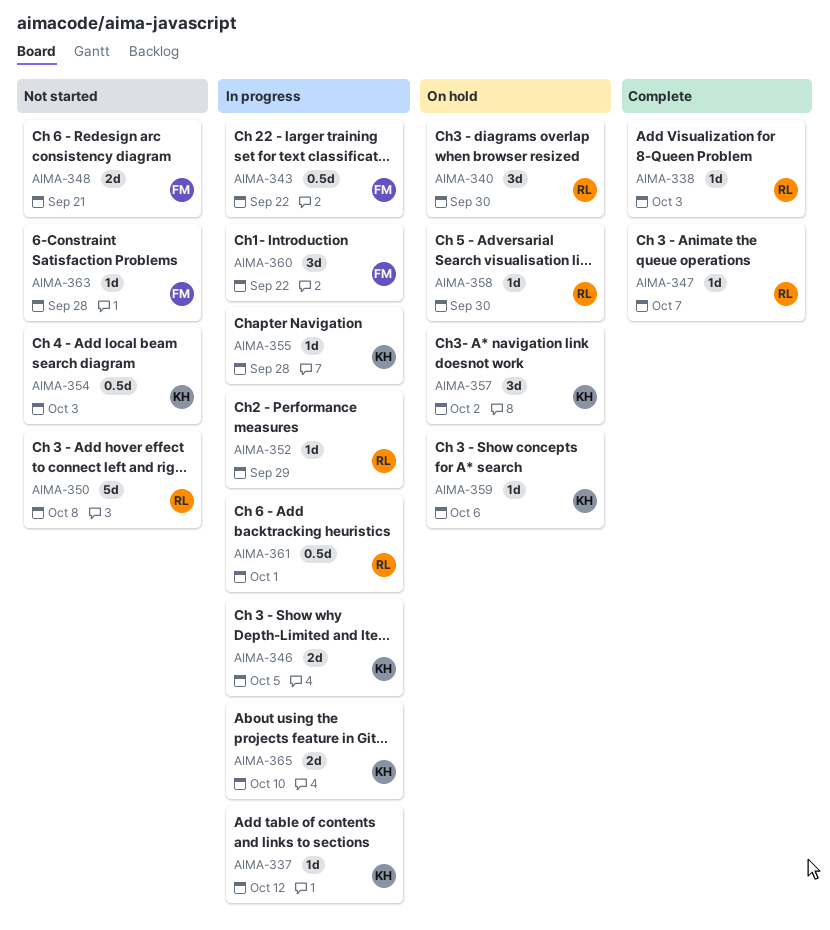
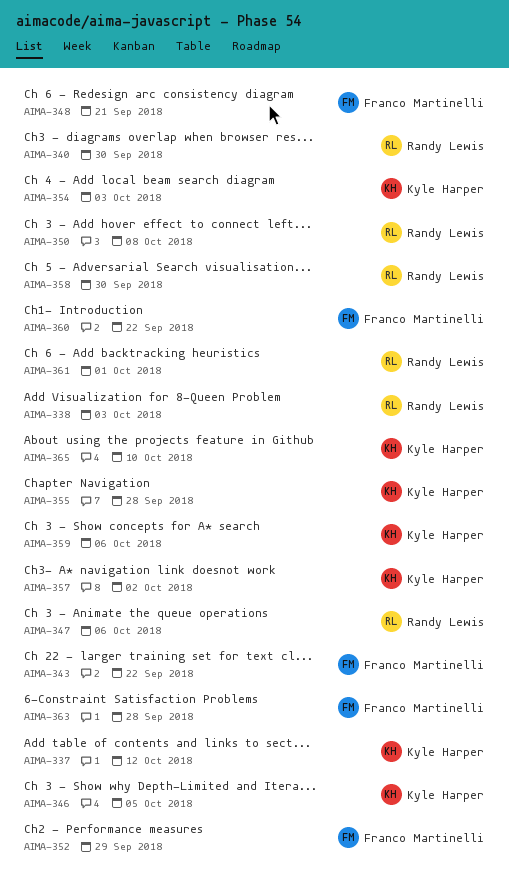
AIMA-347, due: Oct 7 -> Oct 6
AIMA-352, owner: Randy Lewis -> Franco Martinelli

